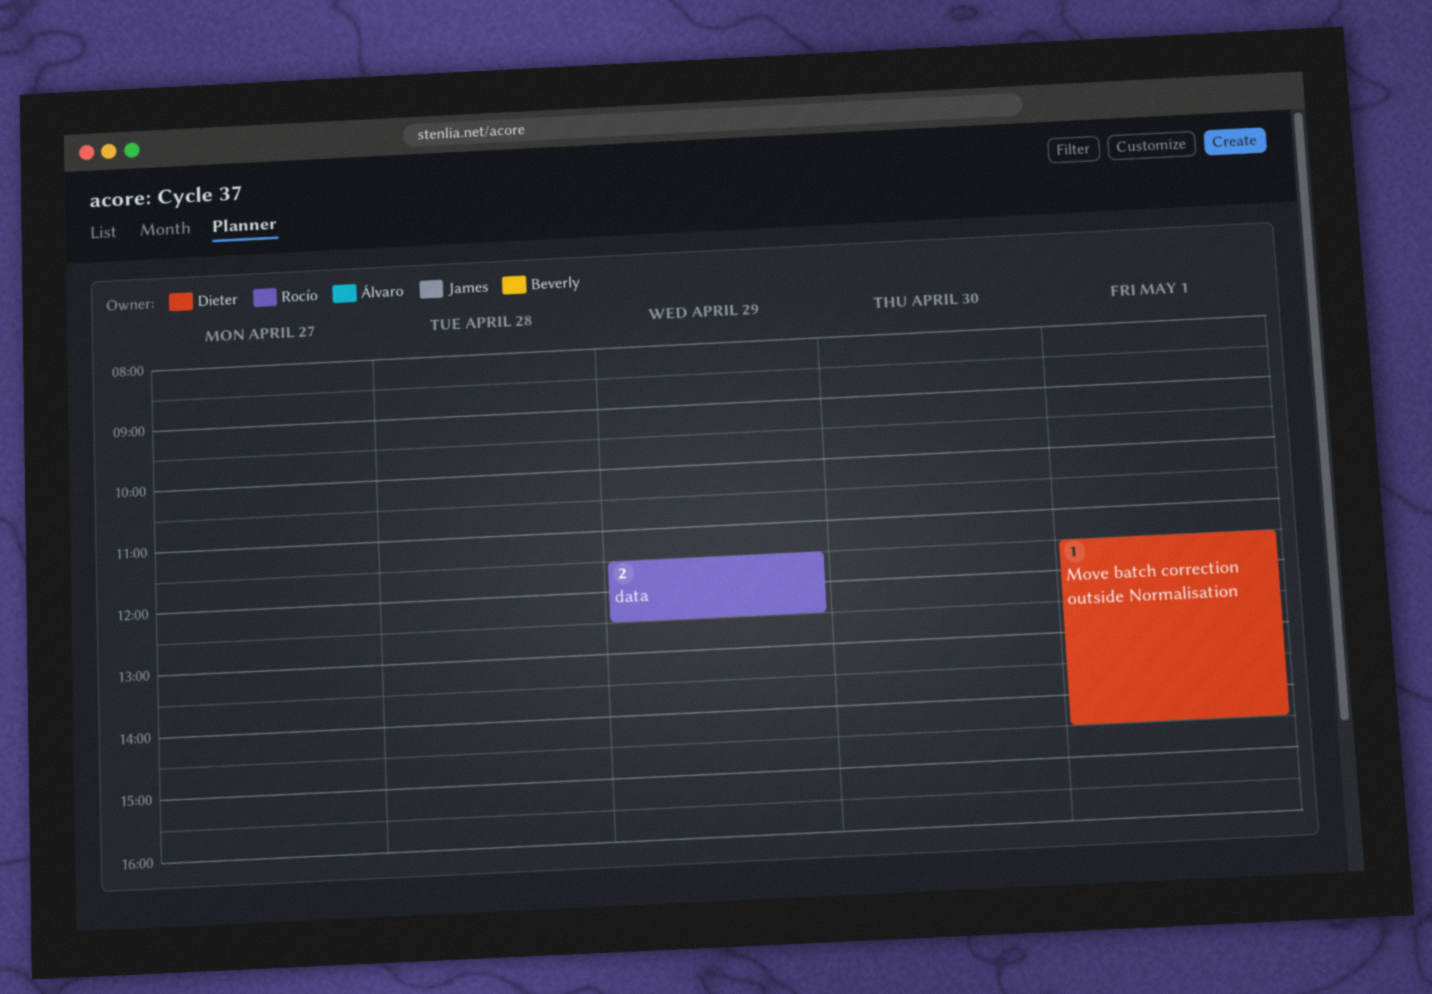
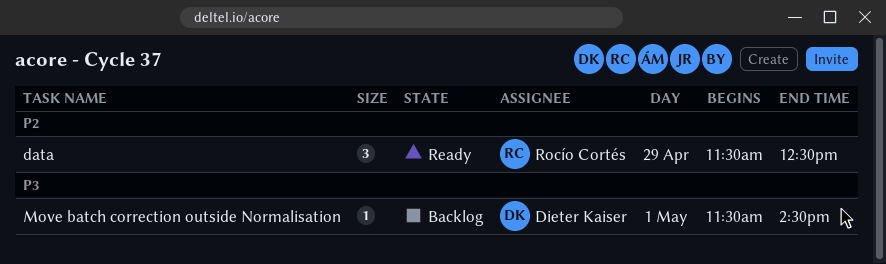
data, estimate: 2 -> 3

